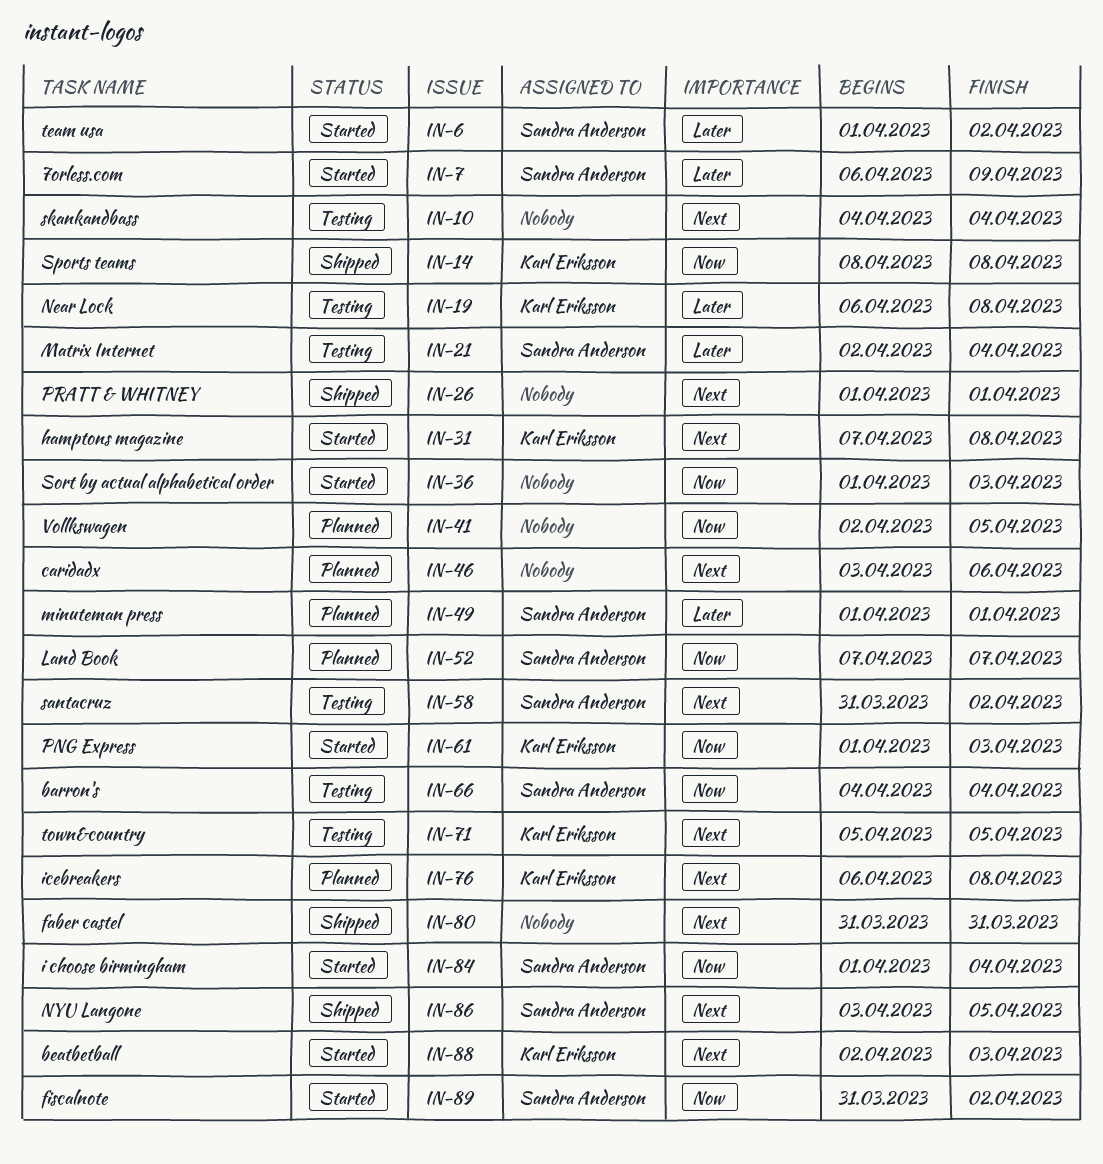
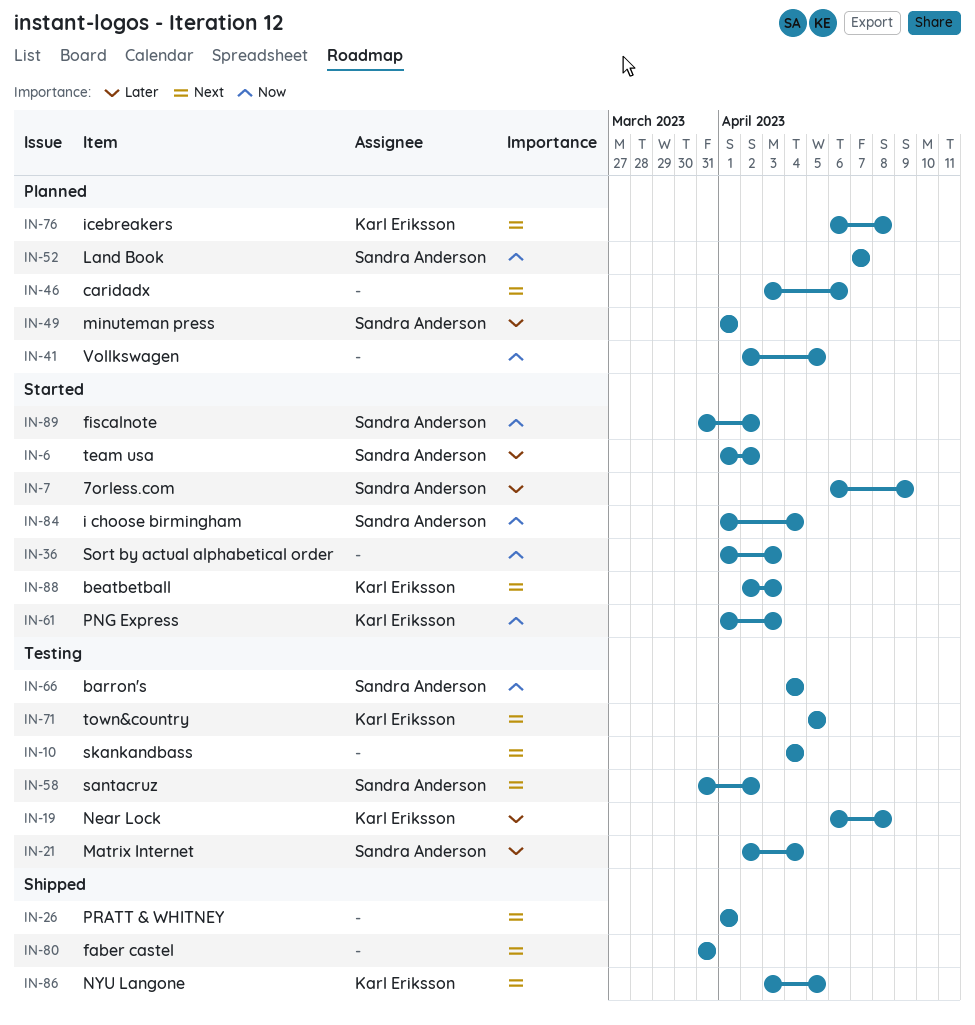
IN-14: present -> none
IN-31: present -> none
IN-86, owner: Sandra Anderson -> Karl Eriksson

